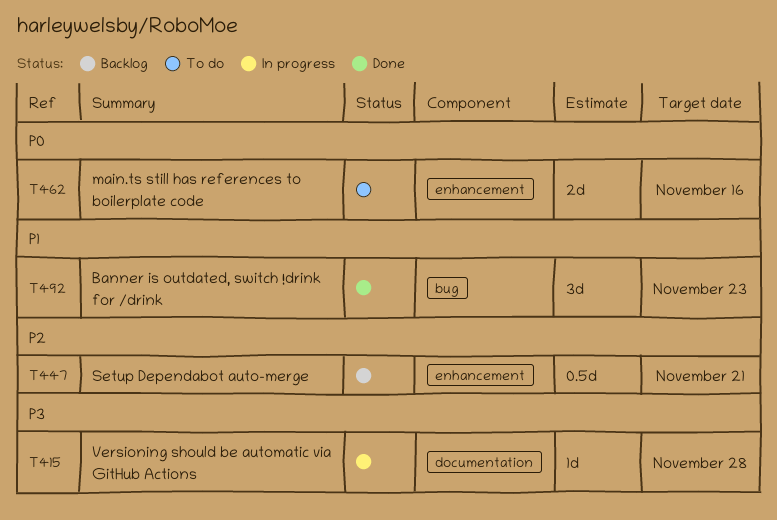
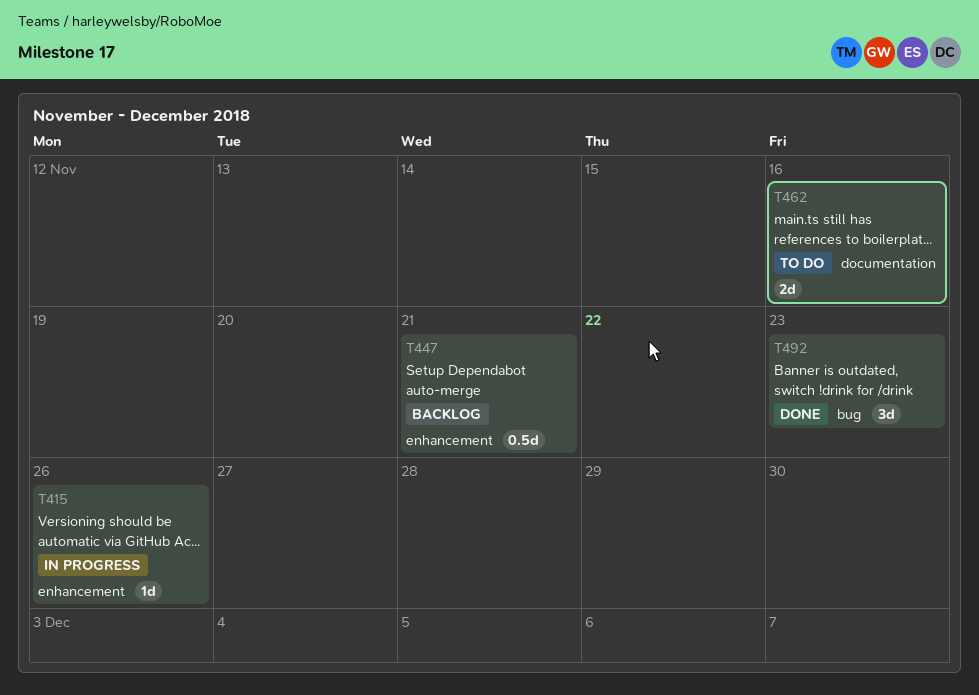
T415, label: documentation -> enhancement
T415, due: Nov 28 -> Nov 26
T462, label: enhancement -> documentation

